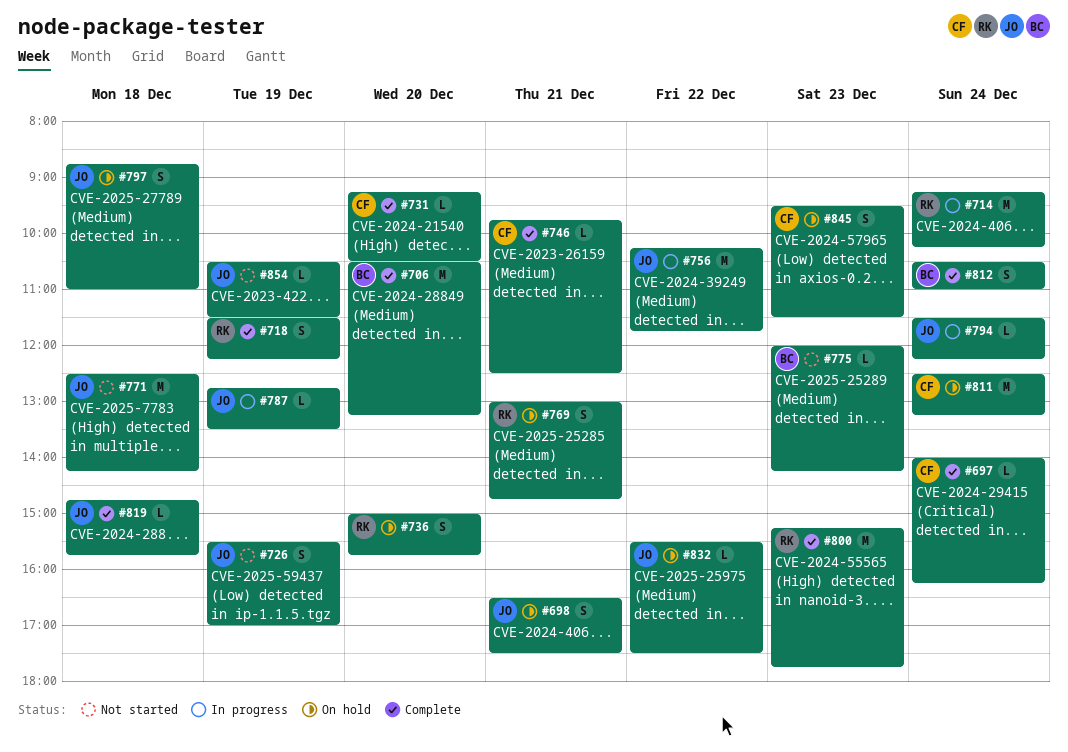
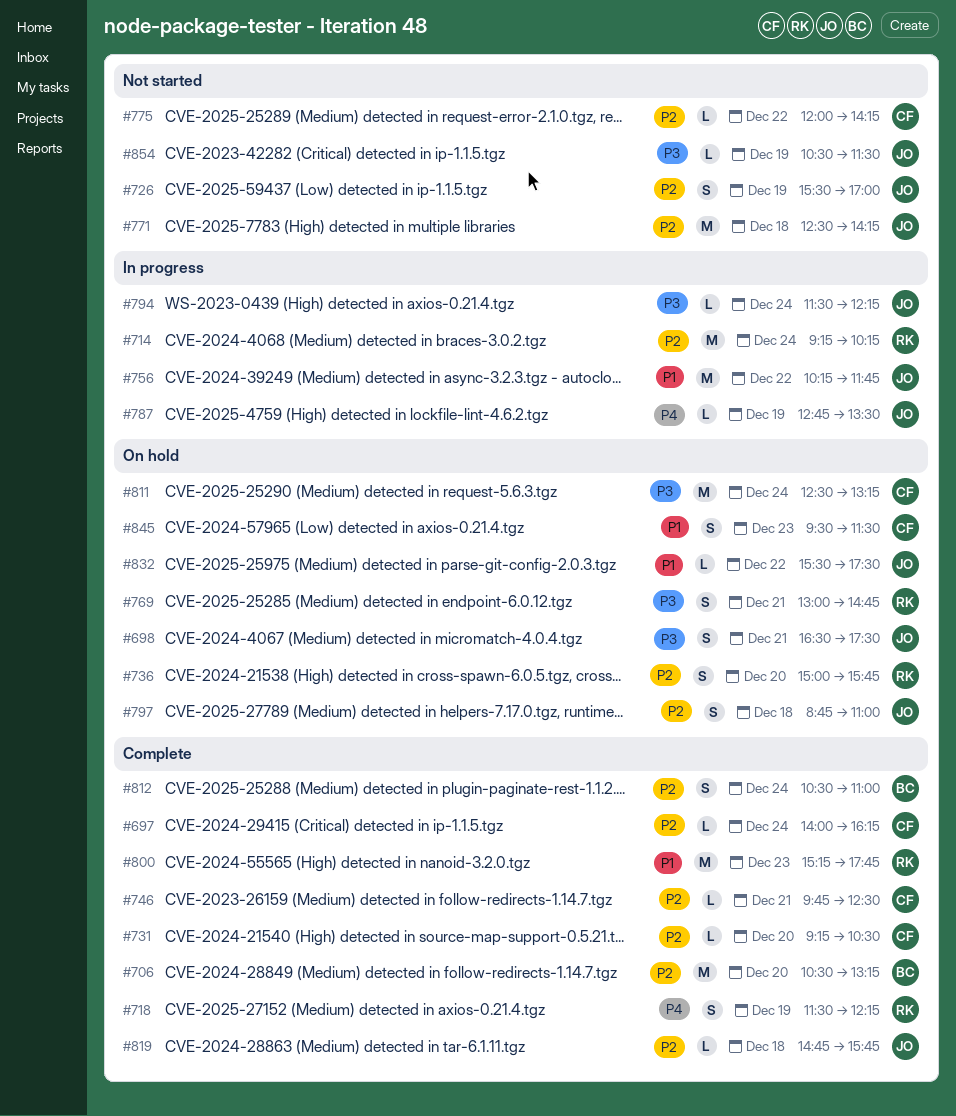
#775, owner: BC -> CF
#775, day: Dec 23 -> Dec 22

